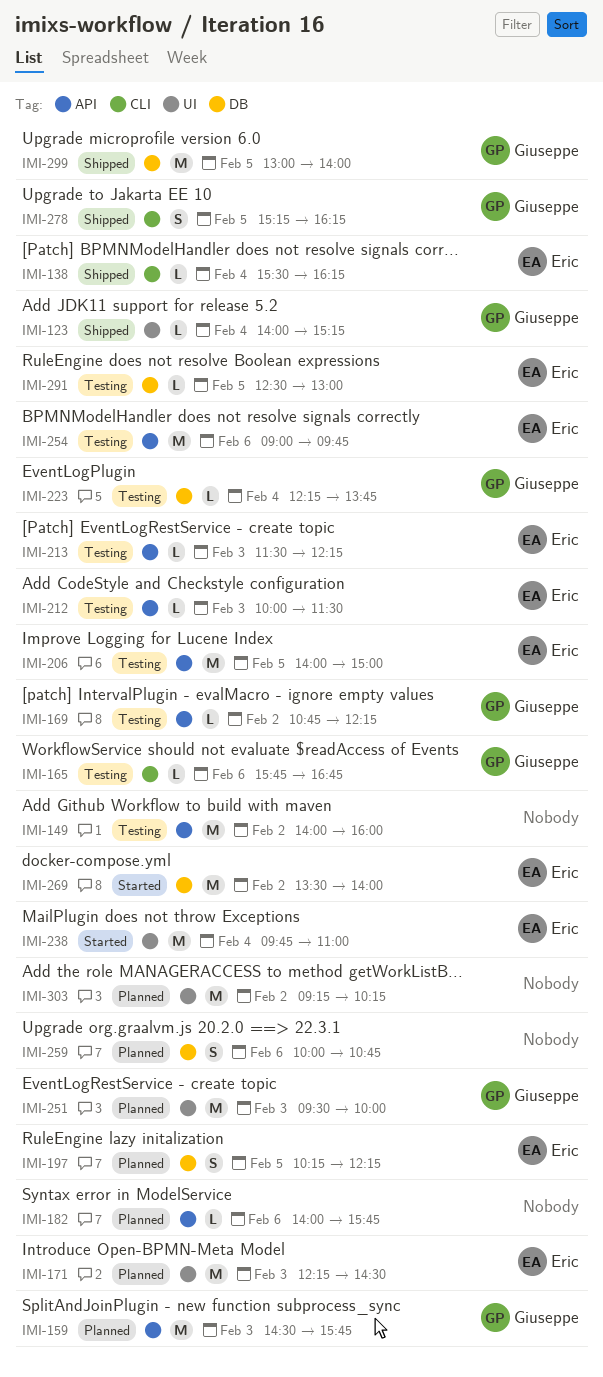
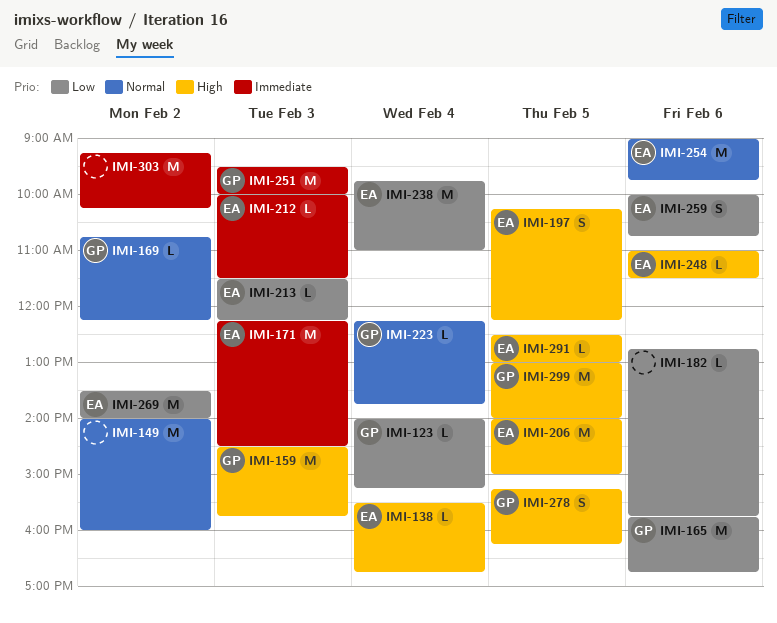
IMI-138, ends: 16:15 -> 16:45
IMI-165, estimate: L -> M
IMI-182, begins: 14:00 -> 12:45
IMI-248: none -> present
IMI-259, owner: none -> Eric

